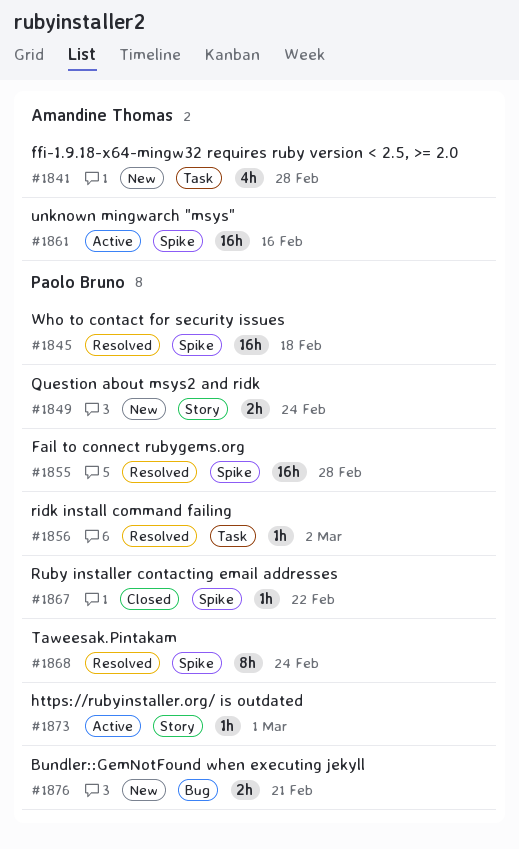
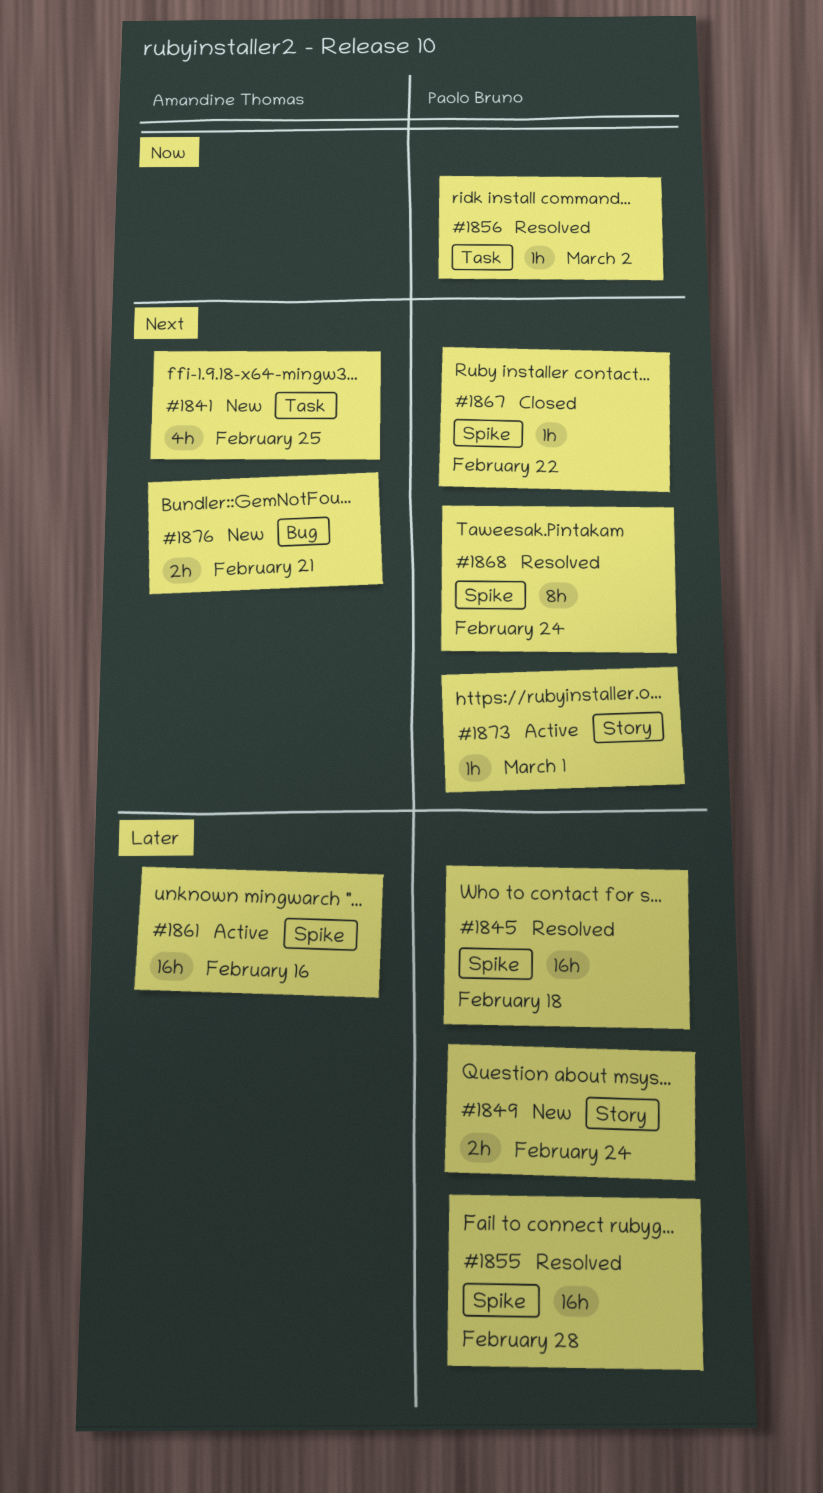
#1841, due: Feb 28 -> Feb 25
#1876, owner: Paolo Bruno -> Amandine Thomas

